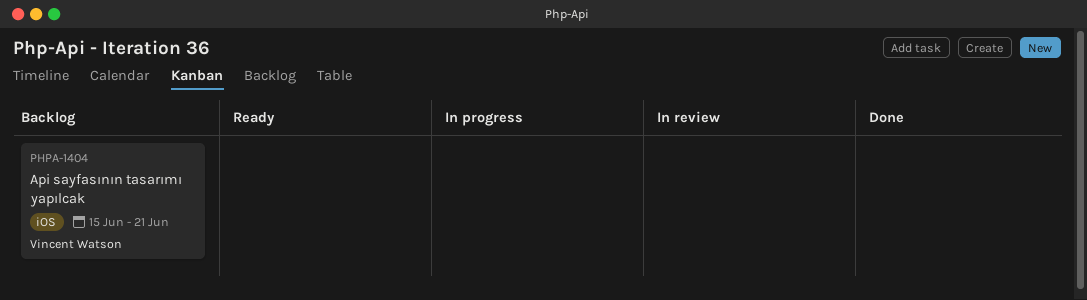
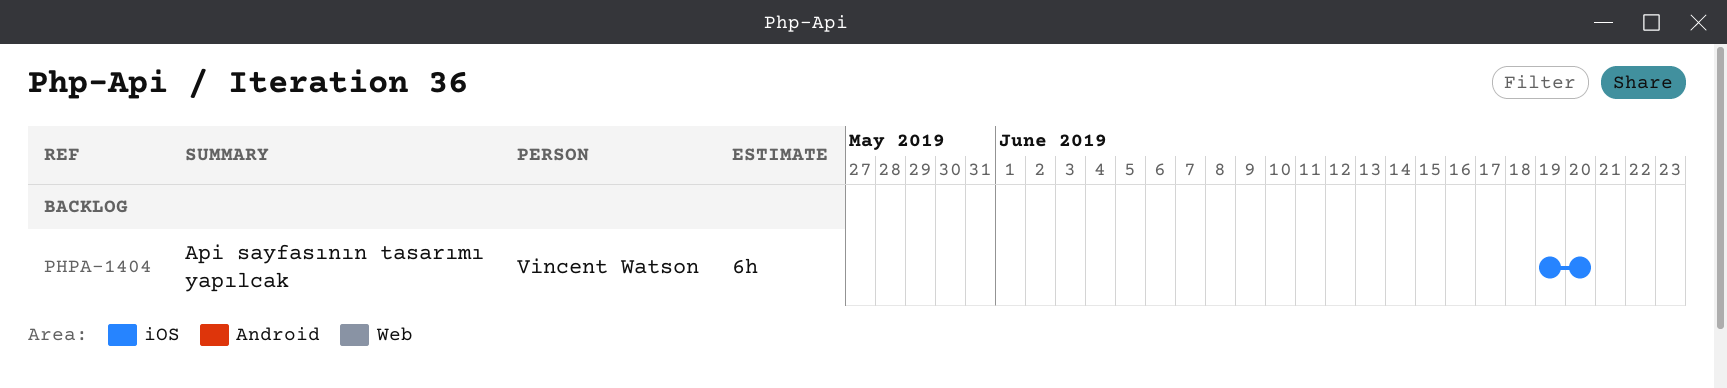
PHPA-1404, start: Jun 15 -> Jun 19
PHPA-1404, due: Jun 21 -> Jun 20

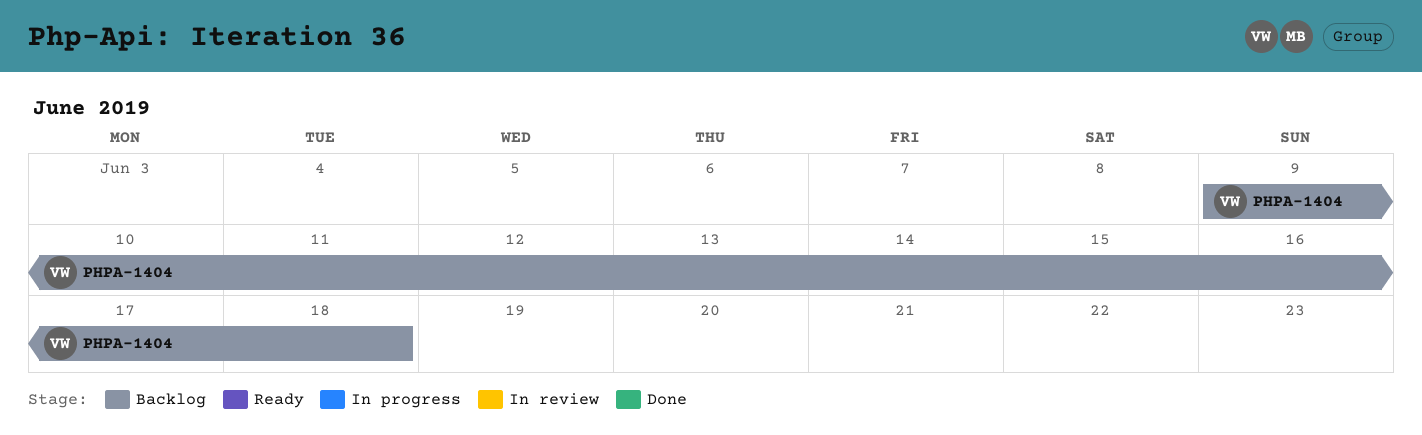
PHPA-1404, start: Jun 19 -> Jun 9
PHPA-1404, due: Jun 20 -> Jun 18

